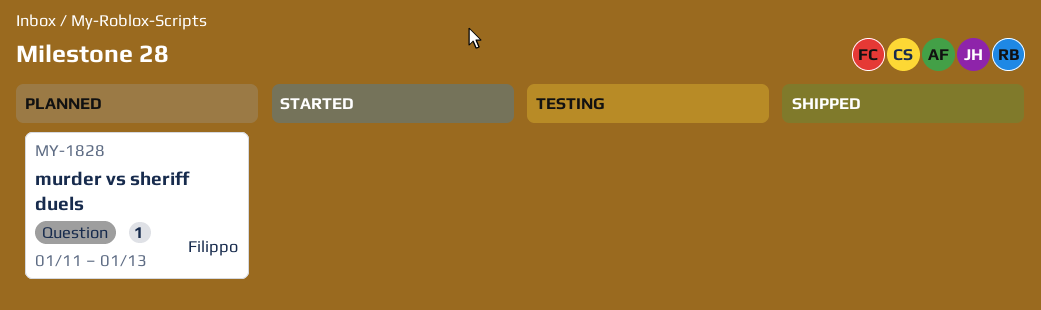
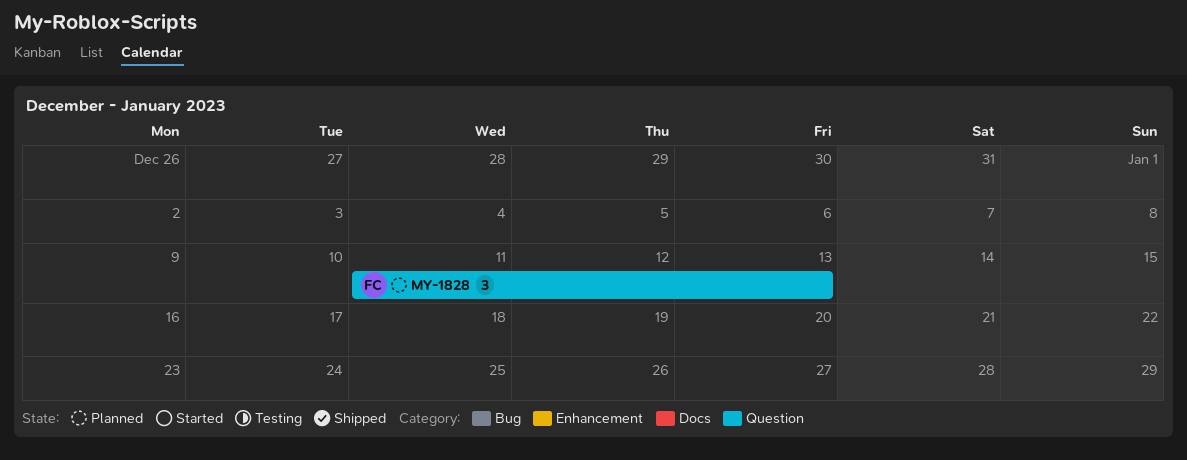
MY-1828, estimate: 1 -> 3

